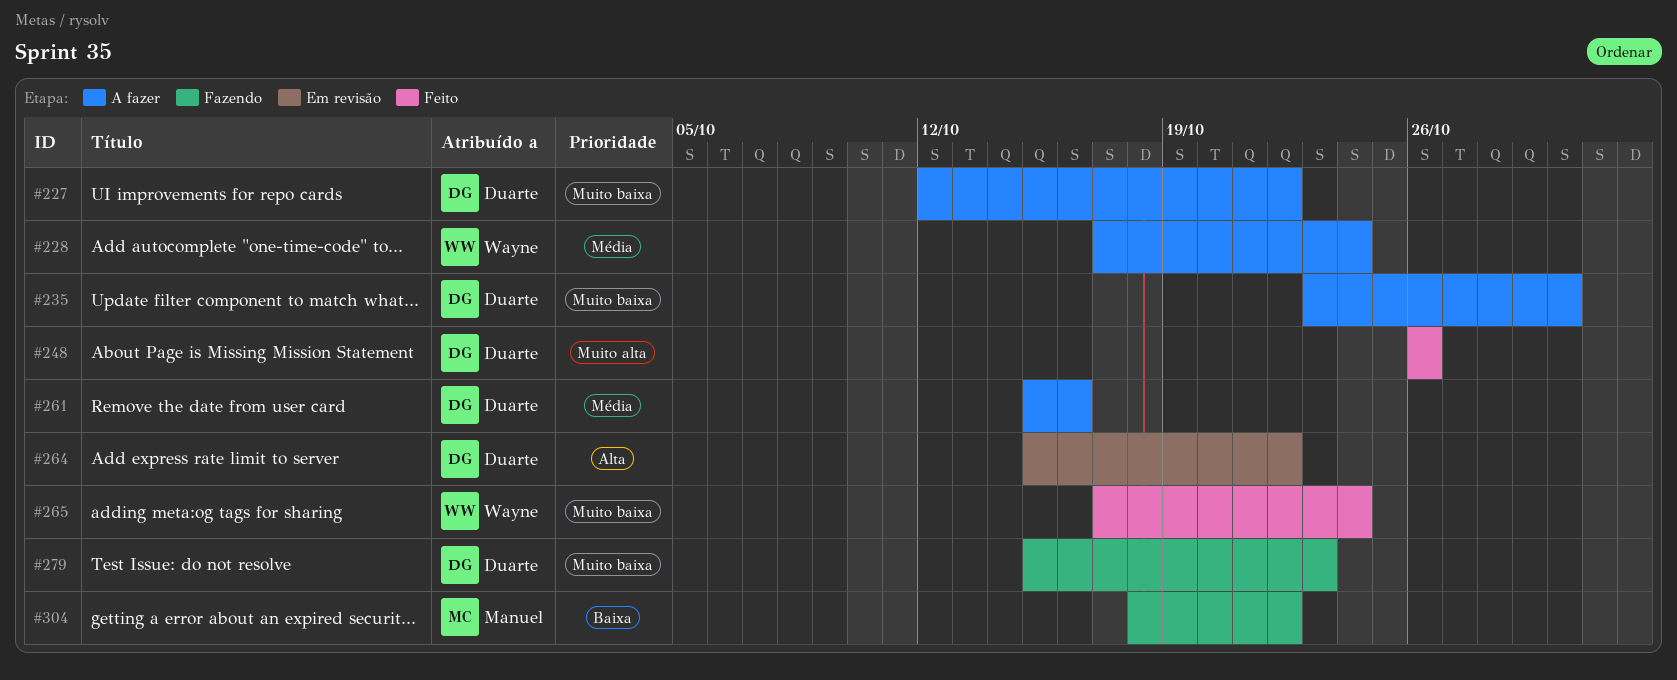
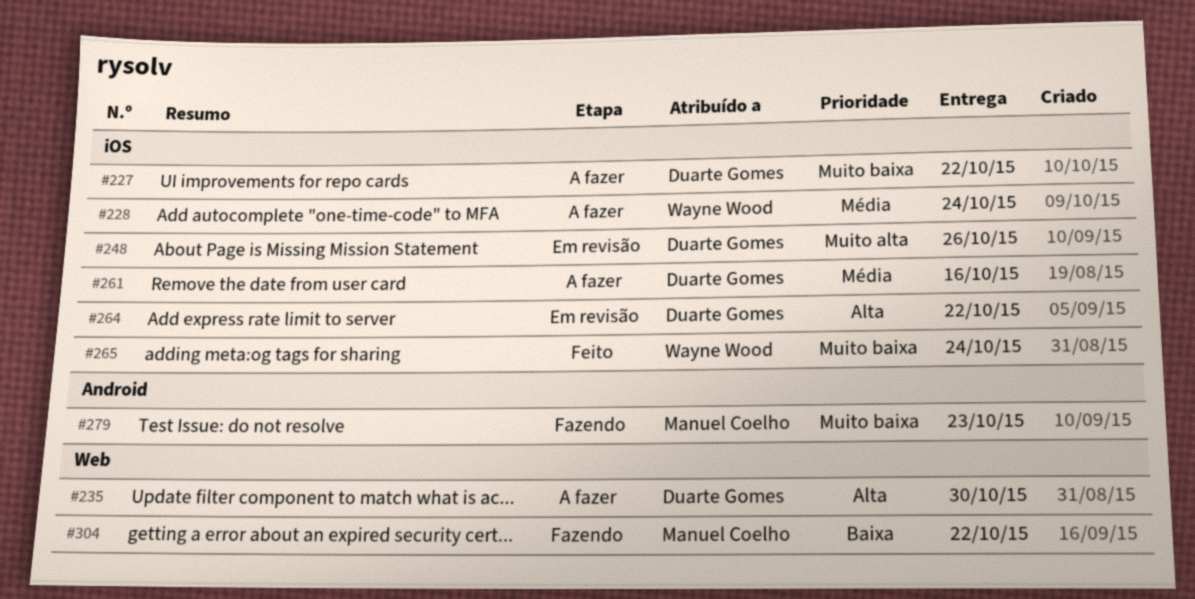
#235, priority: Muito baixa -> Alta
#248, status: Feito -> Em revisão
#279, owner: Duarte Gomes -> Manuel Coelho

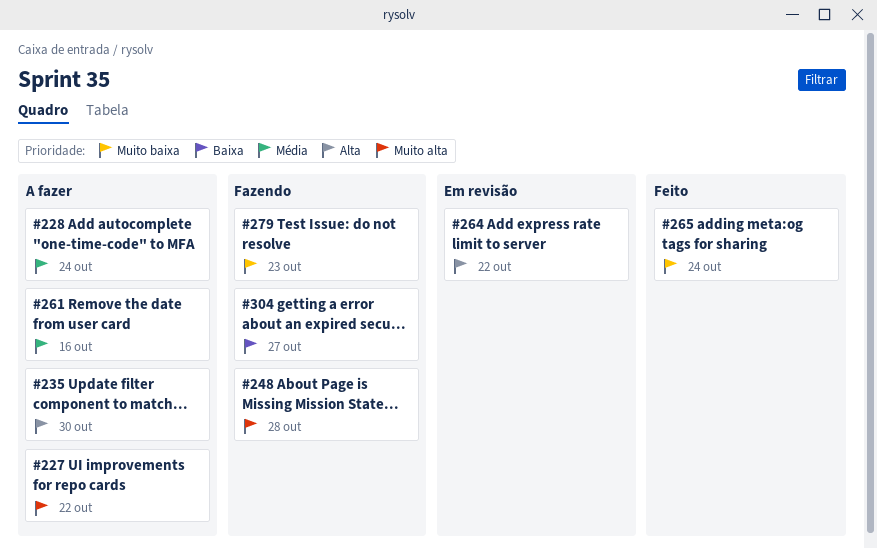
#227, priority: Muito baixa -> Muito alta
#248, status: Em revisão -> Fazendo
#248, due: Oct 26 -> Oct 28
#304, due: Oct 22 -> Oct 27

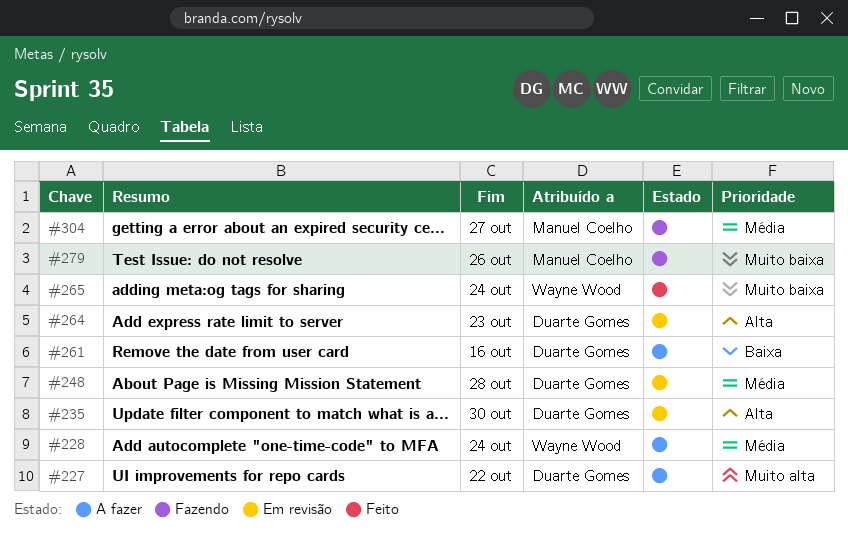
#235, status: A fazer -> Em revisão
#248, status: Fazendo -> Em revisão
#248, priority: Muito alta -> Média
#261, priority: Média -> Baixa
#264, due: Oct 22 -> Oct 23
#279, due: Oct 23 -> Oct 26
#304, priority: Baixa -> Média

